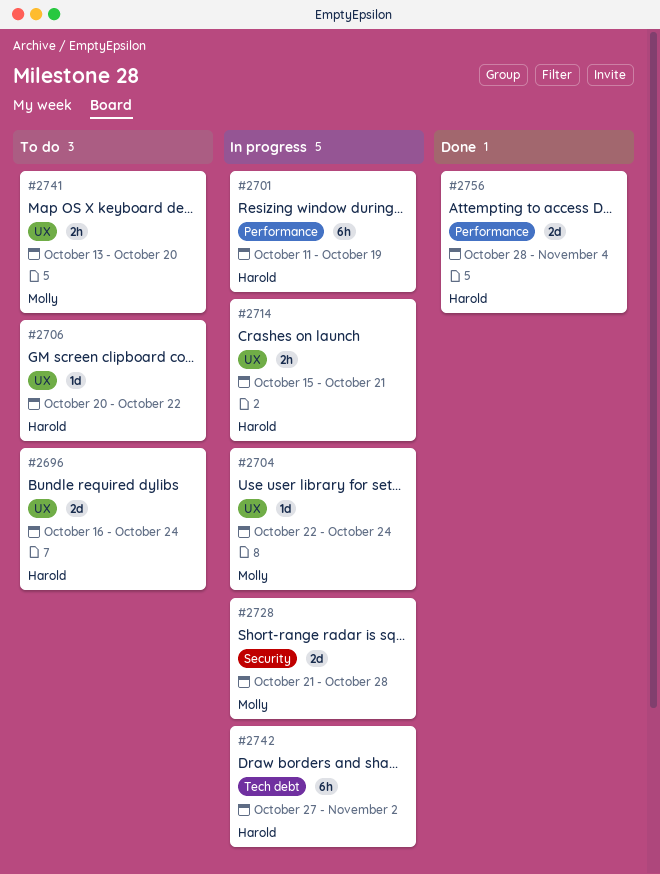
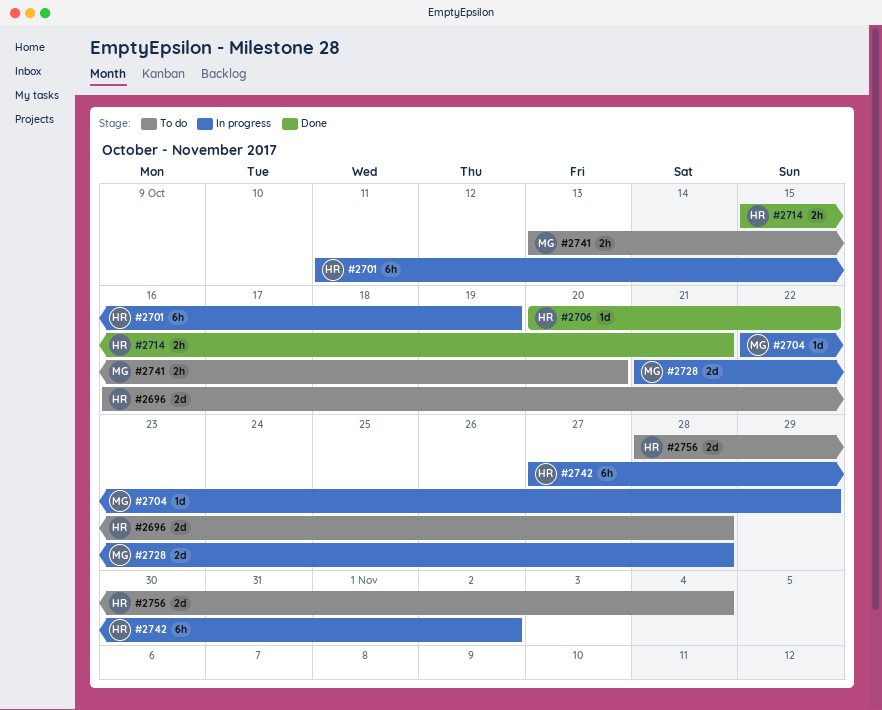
#2696, due: Oct 24 -> Oct 28
#2704, due: Oct 24 -> Oct 29
#2706, status: To do -> Done
#2714, status: In progress -> Done
#2756, status: Done -> To do

